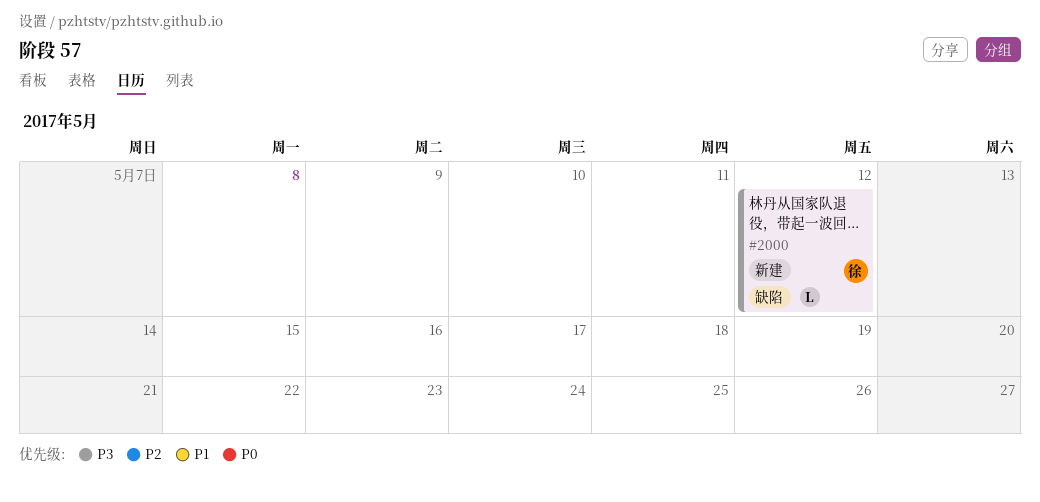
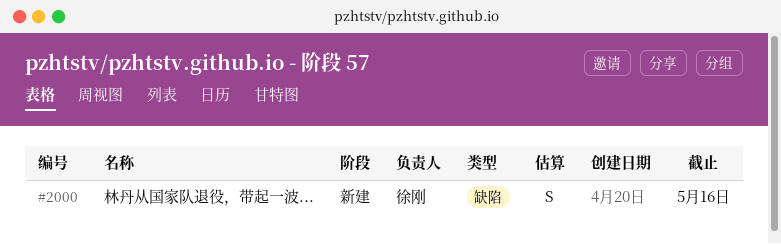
#2000, estimate: L -> S
#2000, due: May 12 -> May 16

